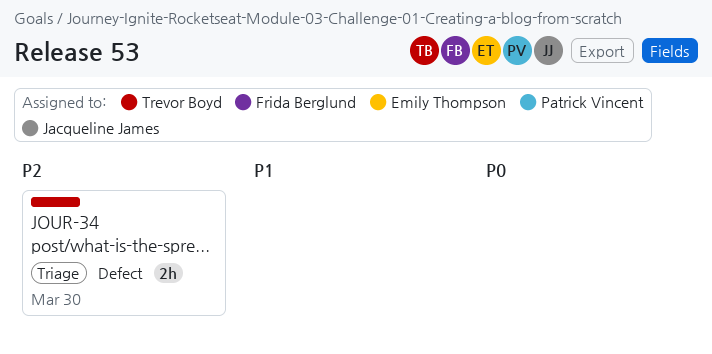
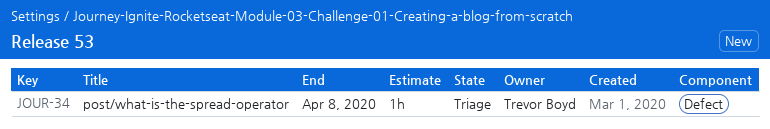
JOUR-34, estimate: 2h -> 1h
JOUR-34, due: Mar 30 -> Apr 8

